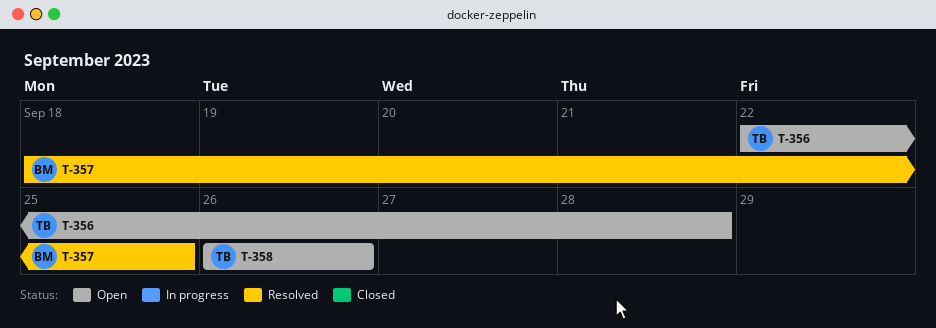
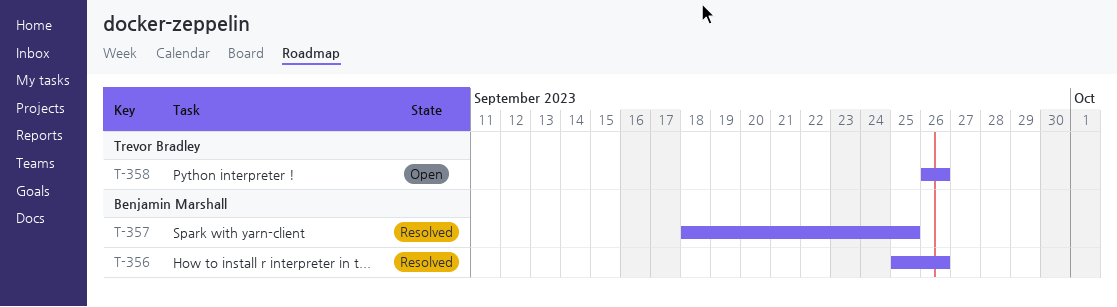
T-356, status: Open -> Resolved
T-356, owner: Trevor Bradley -> Benjamin Marshall
T-356, start: Sep 22 -> Sep 25
T-356, due: Sep 28 -> Sep 26

